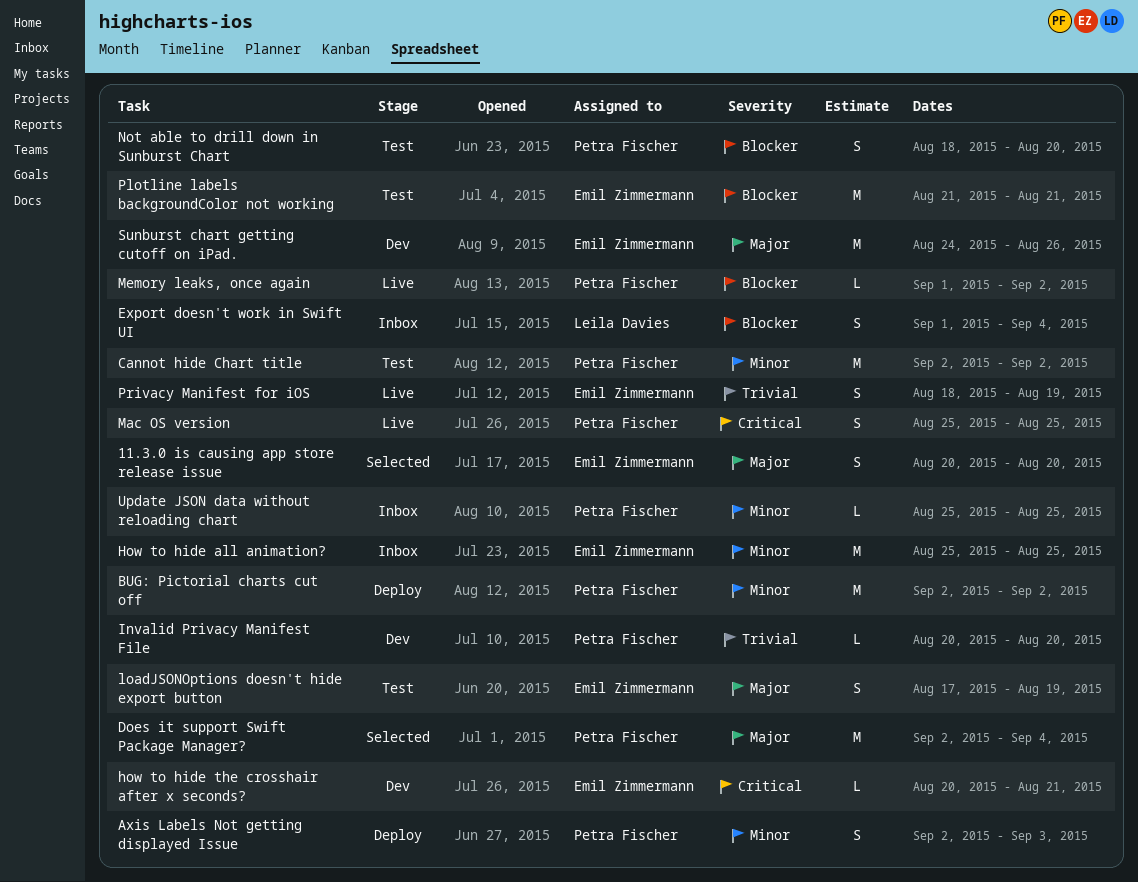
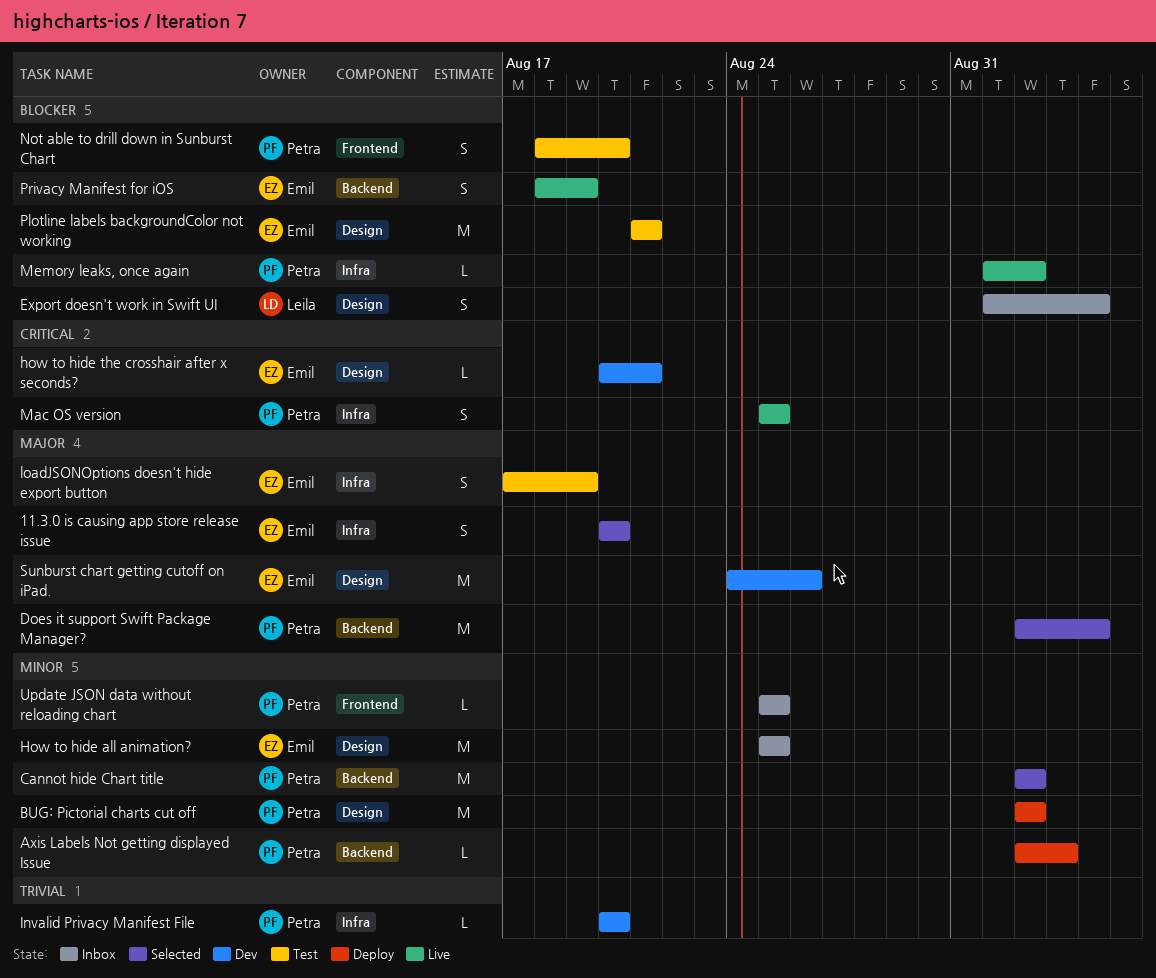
Axis Labels Not getting displayed Issue, estimate: S -> L
Cannot hide Chart title, status: Test -> Selected
Privacy Manifest for iOS, priority: Trivial -> Blocker

